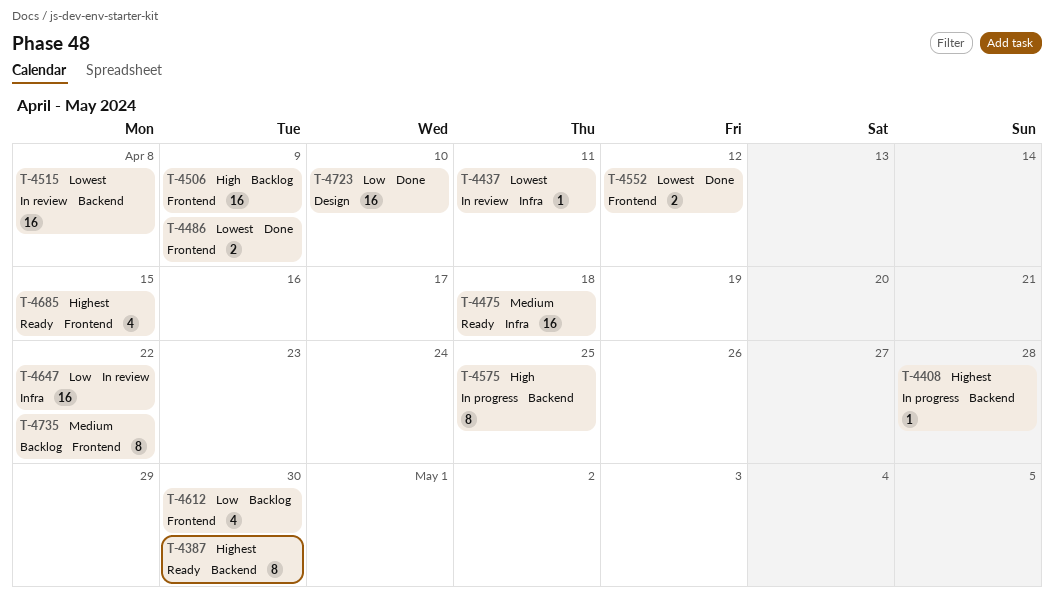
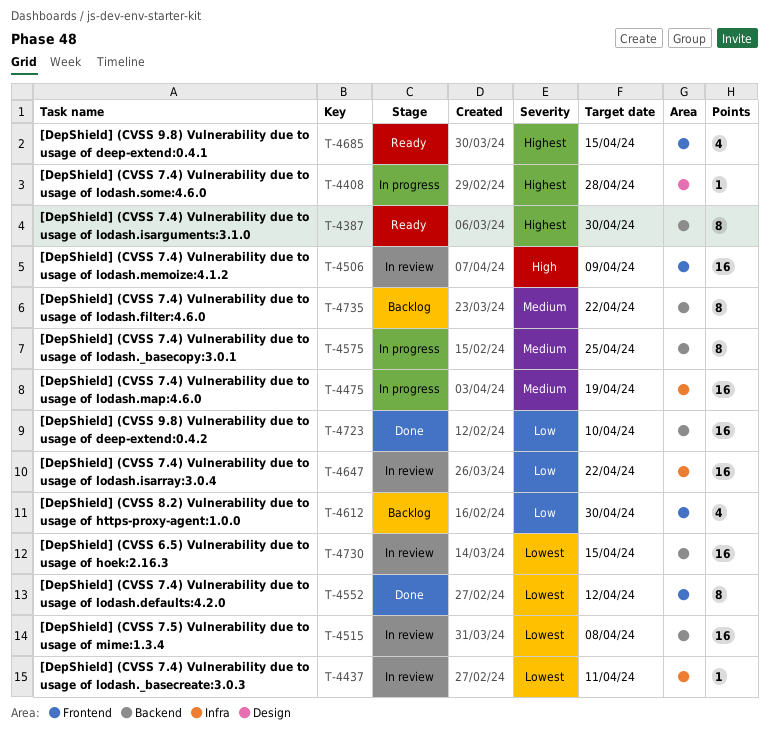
T-4408, label: Backend -> Design
T-4475, status: Ready -> In progress
T-4475, due: Apr 18 -> Apr 19
T-4486: present -> none
T-4506, status: Backlog -> In review
T-4552, estimate: 2 -> 8
T-4575, priority: High -> Medium
T-4723, label: Design -> Backend
T-4730: none -> present
T-4735, label: Frontend -> Backend

